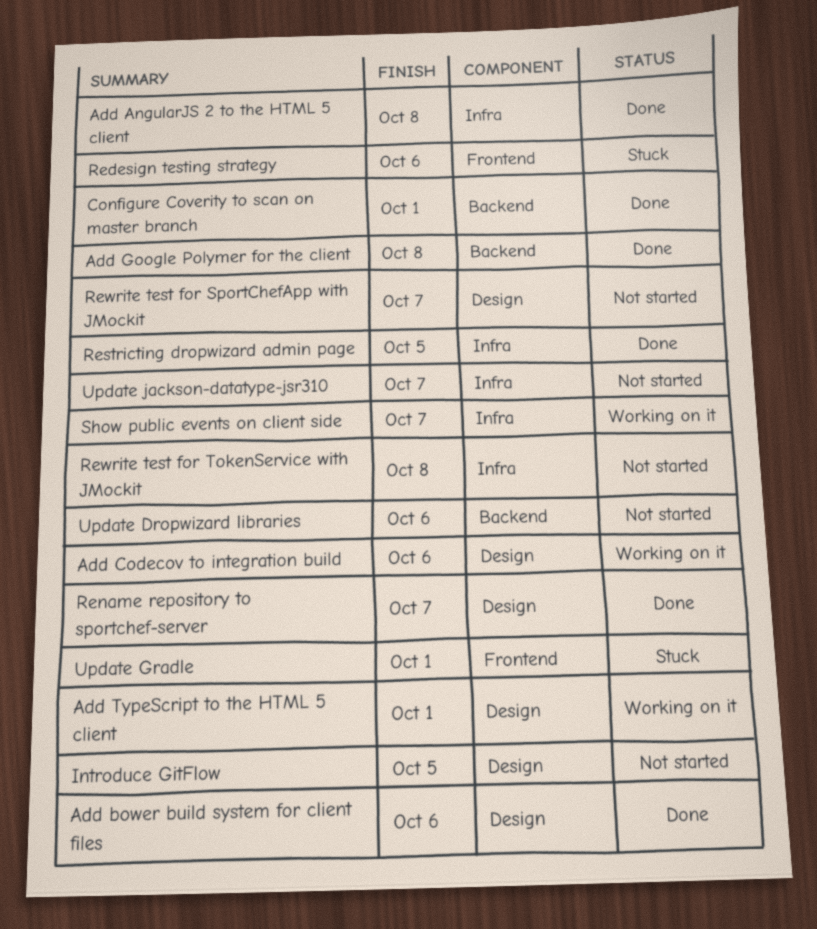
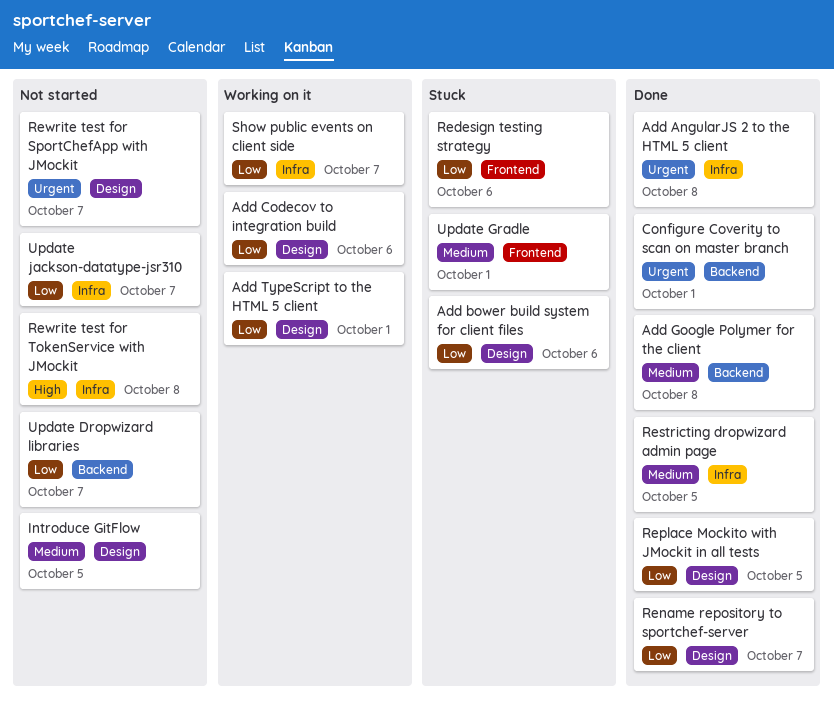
Add bower build system for client files, status: Done -> Stuck
Replace Mockito with JMockit in all tests: none -> present
Update Dropwizard libraries, due: Oct 6 -> Oct 7

